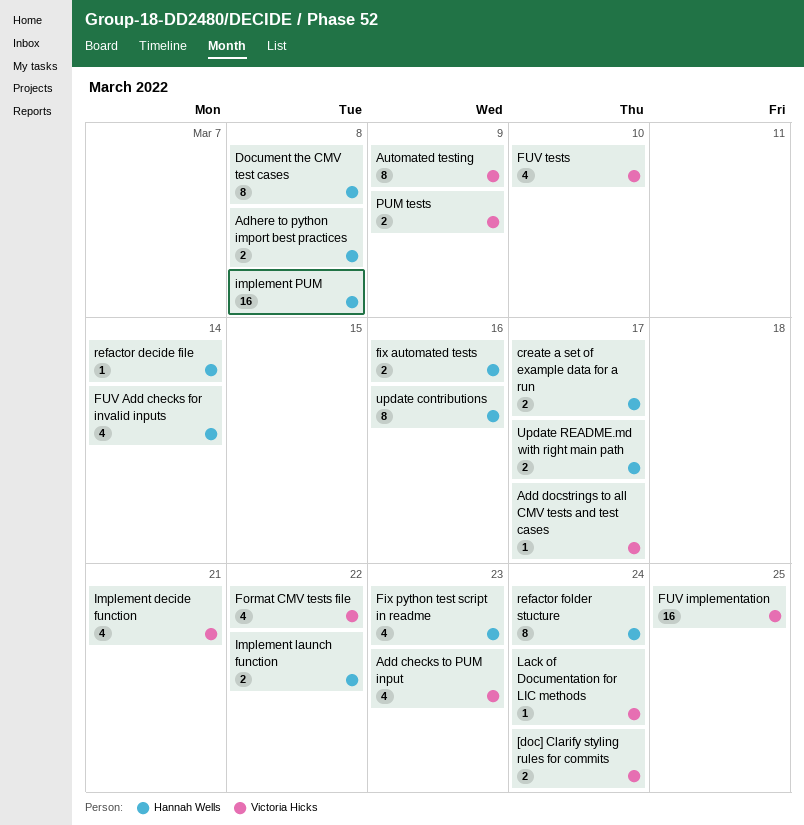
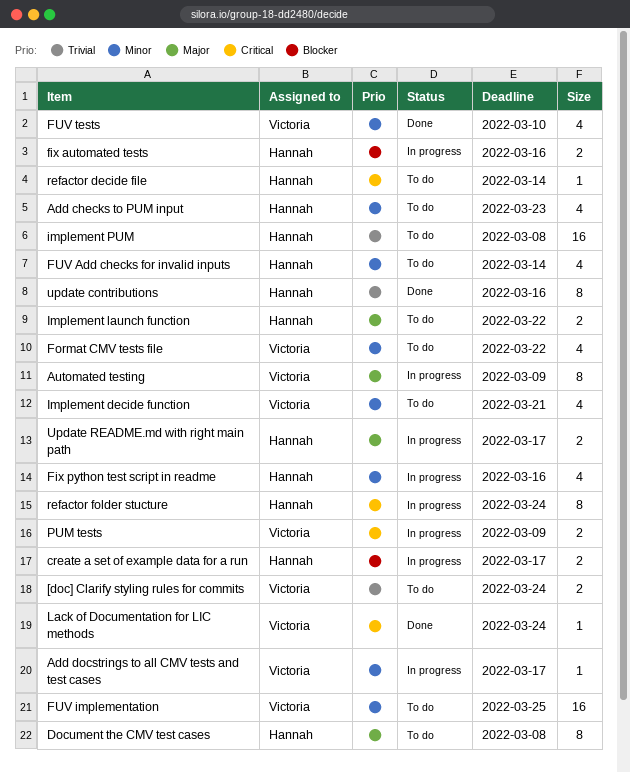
Add checks to PUM input, owner: Victoria Hicks -> Hannah Wells
Adhere to python import best practices: present -> none
Fix python test script in readme, due: Mar 23 -> Mar 16

